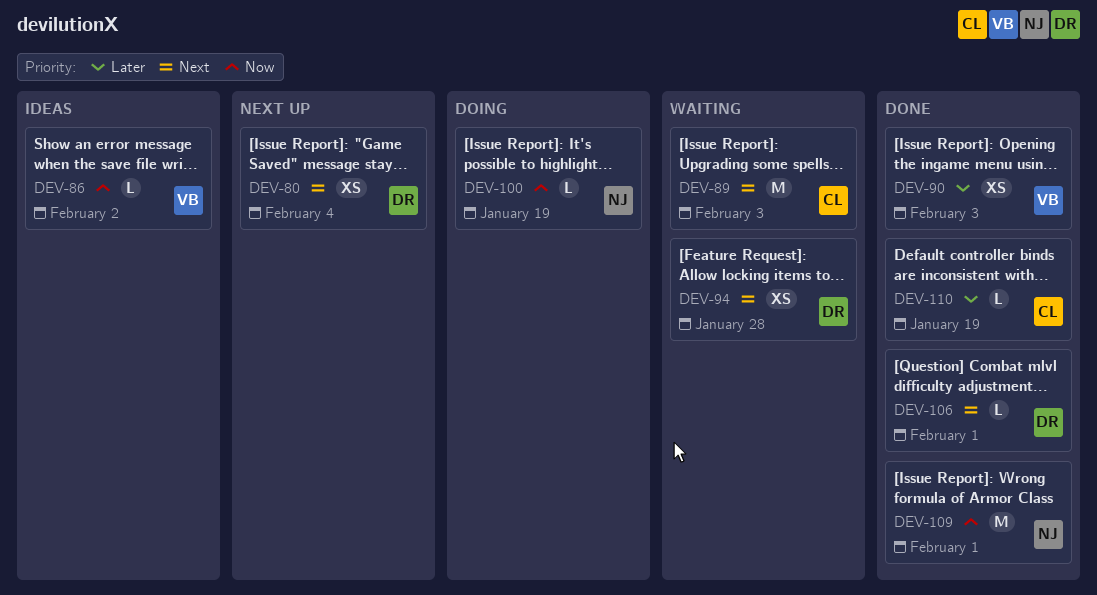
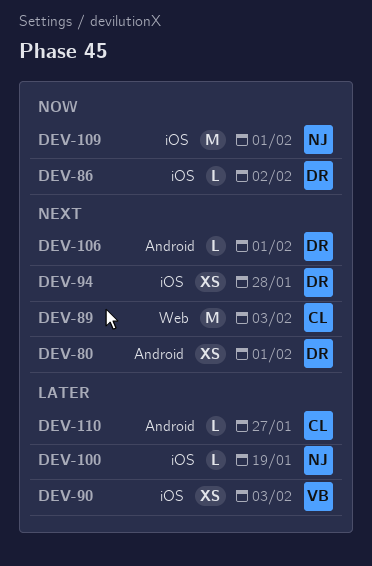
DEV-80, due: Feb 4 -> Feb 1
DEV-86, owner: VB -> DR
DEV-100, priority: Now -> Later
DEV-110, due: Jan 19 -> Jan 27

